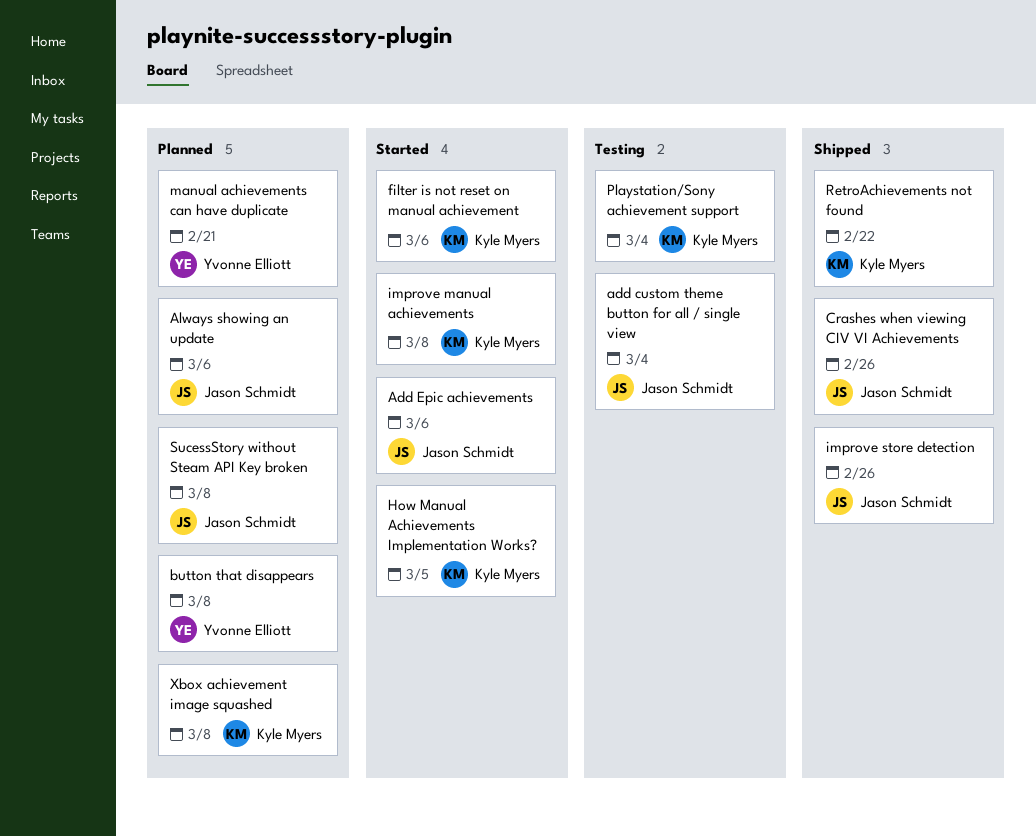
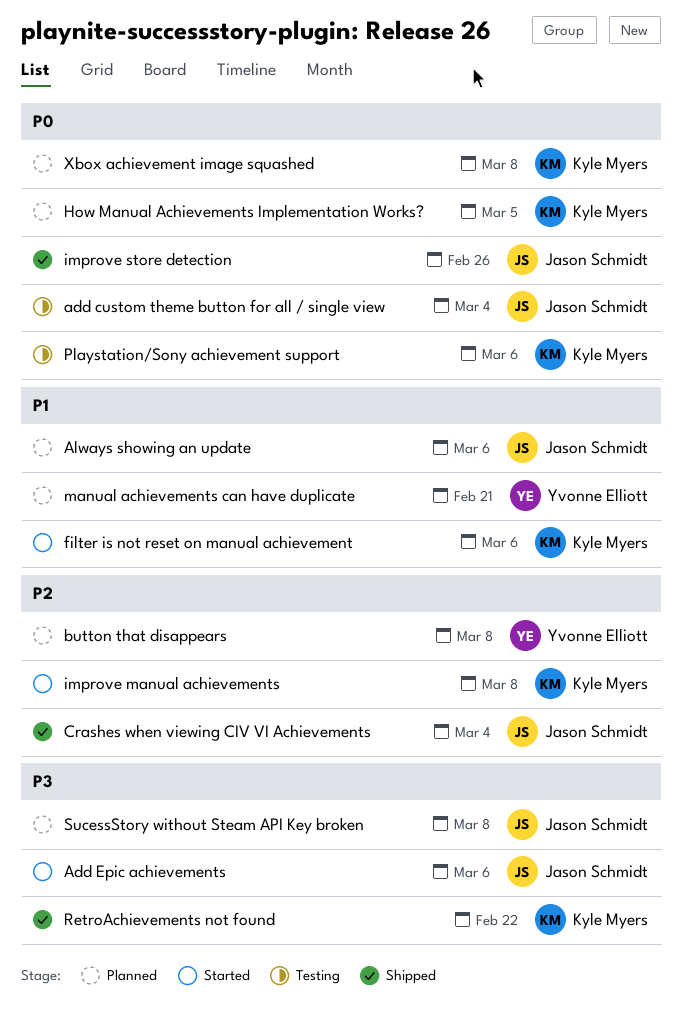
Crashes when viewing CIV VI Achievements, due: Feb 26 -> Mar 4
How Manual Achievements Implementation Works?, status: Started -> Planned
Playstation/Sony achievement support, due: Mar 4 -> Mar 6

